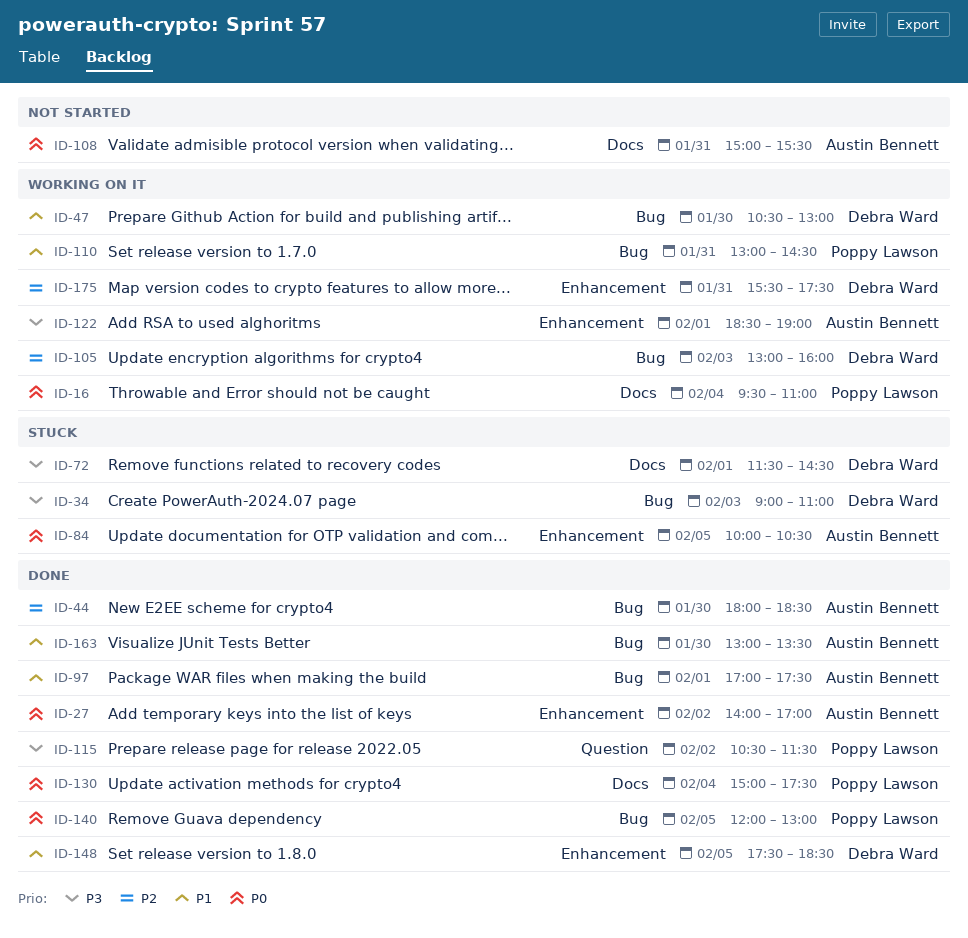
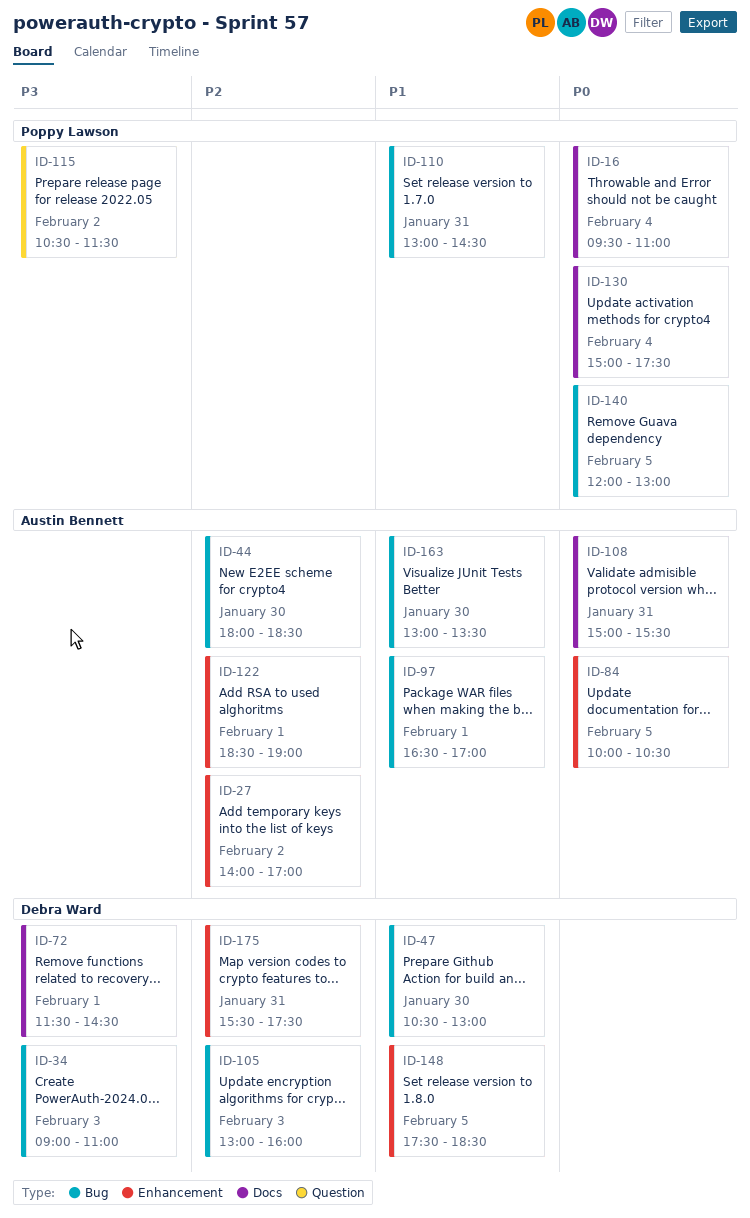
ID-27, priority: P0 -> P2
ID-97, begins: 17:00 -> 16:30
ID-97, ends: 17:30 -> 17:00
ID-122, priority: P3 -> P2

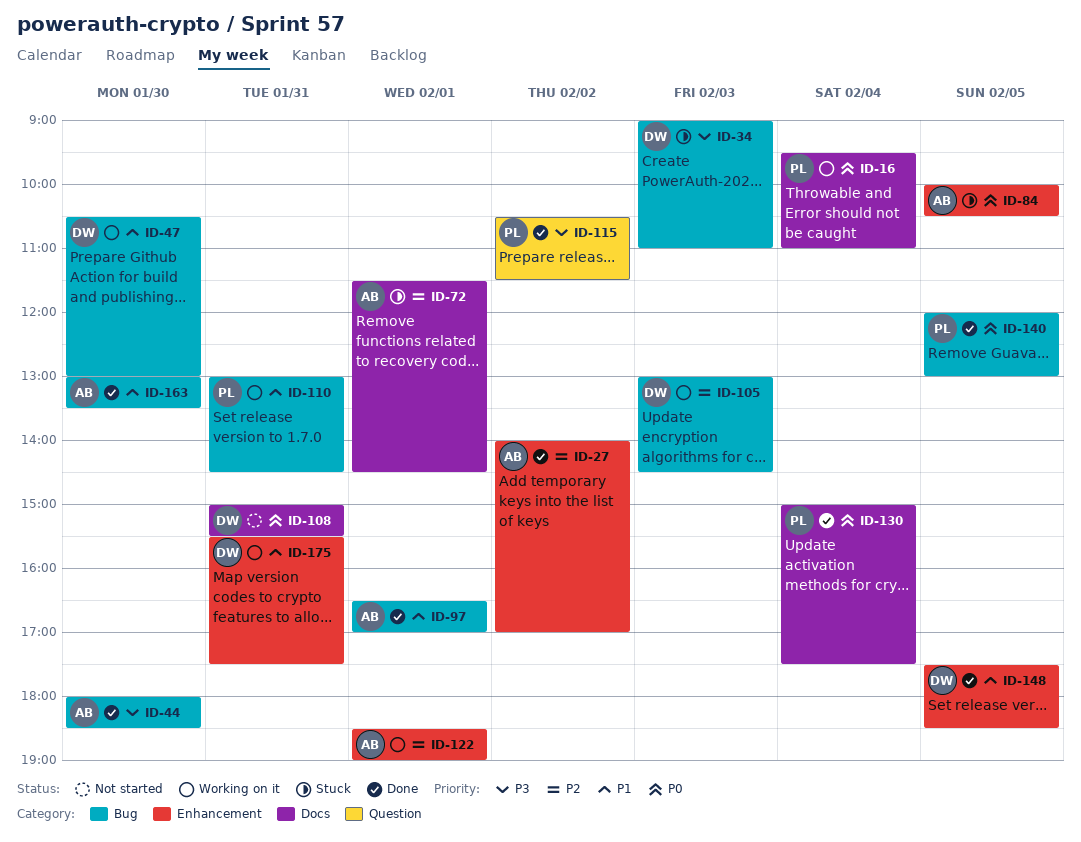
ID-44, priority: P2 -> P3
ID-72, owner: Debra Ward -> Austin Bennett
ID-72, priority: P3 -> P2
ID-105, ends: 16:00 -> 14:30
ID-108, owner: Austin Bennett -> Debra Ward
ID-175, priority: P2 -> P1

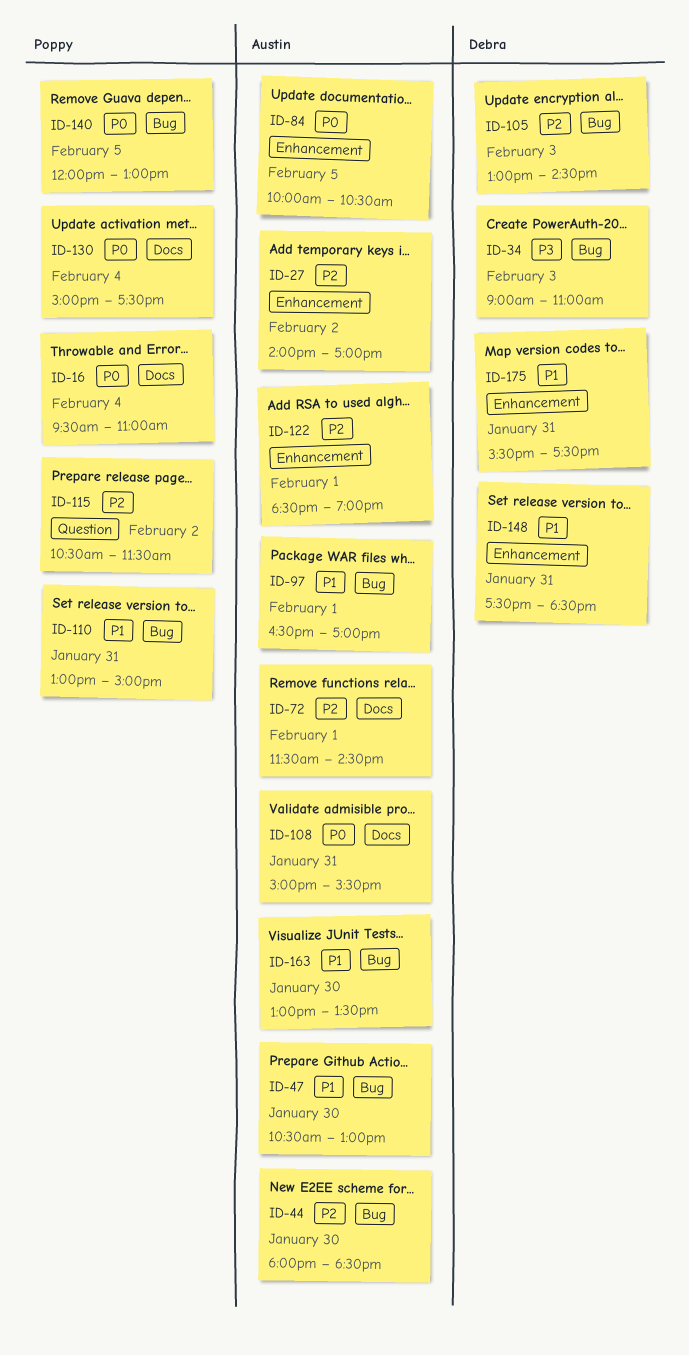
ID-44, priority: P3 -> P2
ID-47, owner: Debra -> Austin
ID-108, owner: Debra -> Austin
ID-110, ends: 14:30 -> 15:00
ID-115, priority: P3 -> P2
ID-148, day: Feb 5 -> Jan 31

